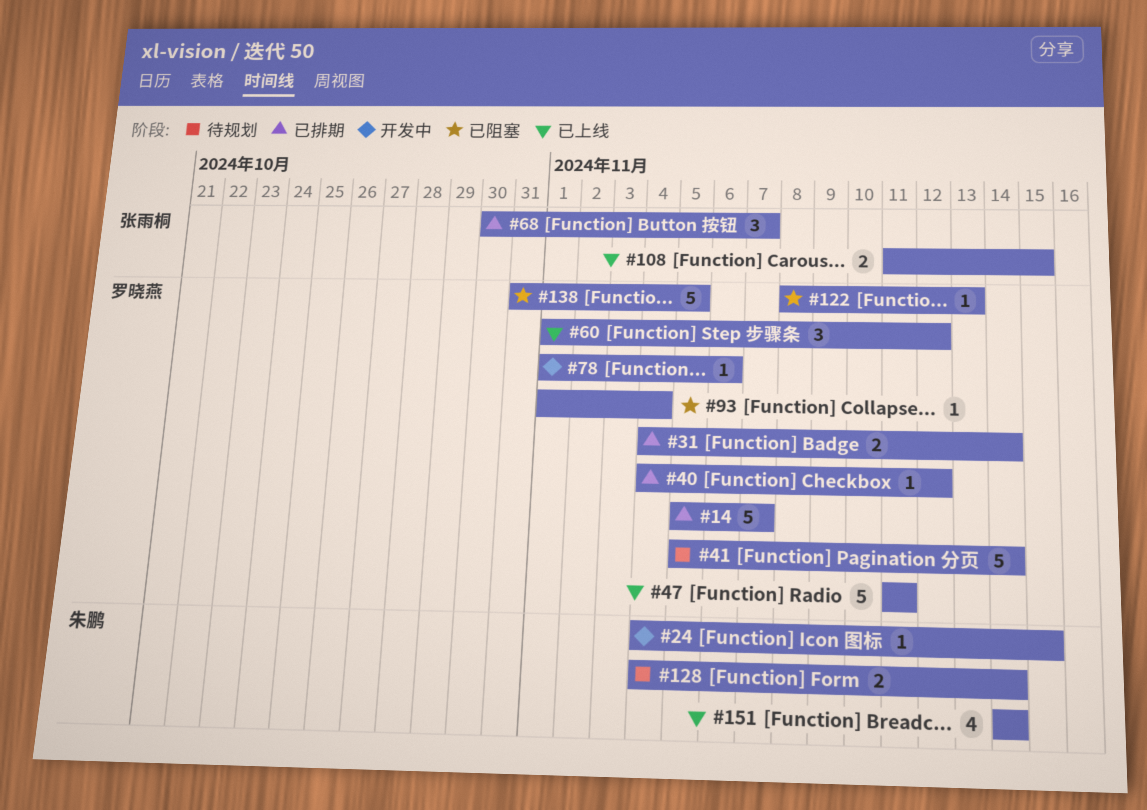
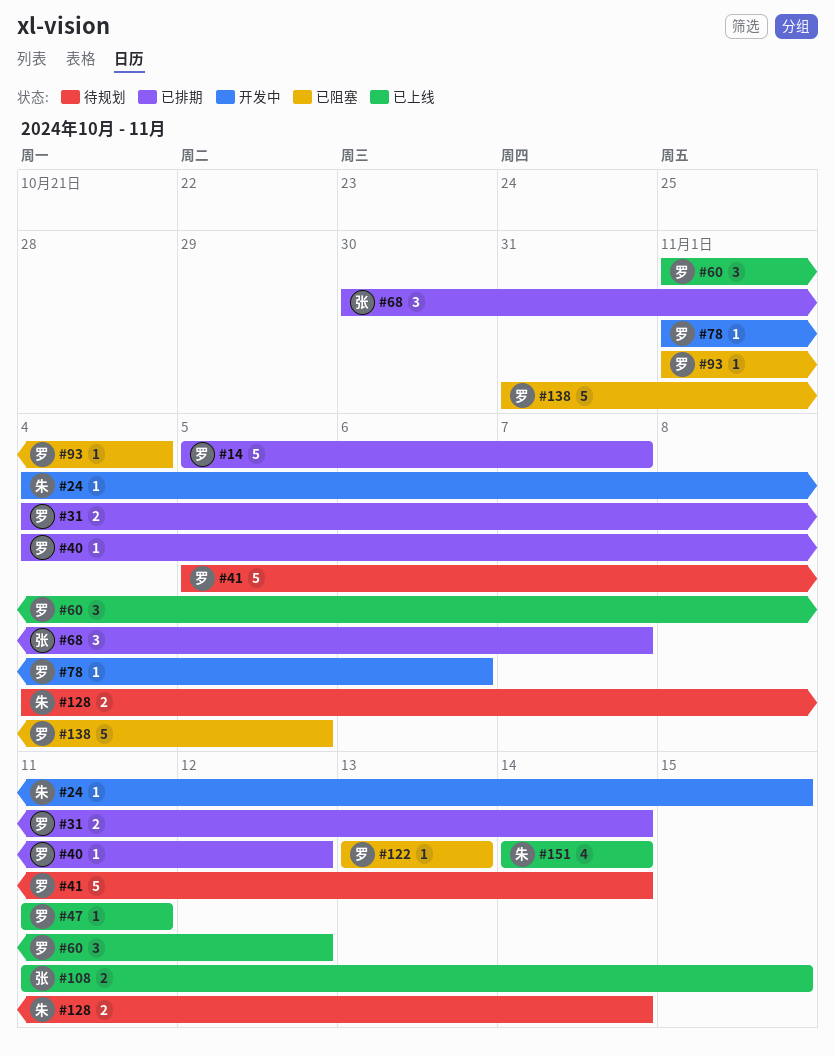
#47, estimate: 5 -> 1
#122, start: Nov 8 -> Nov 13

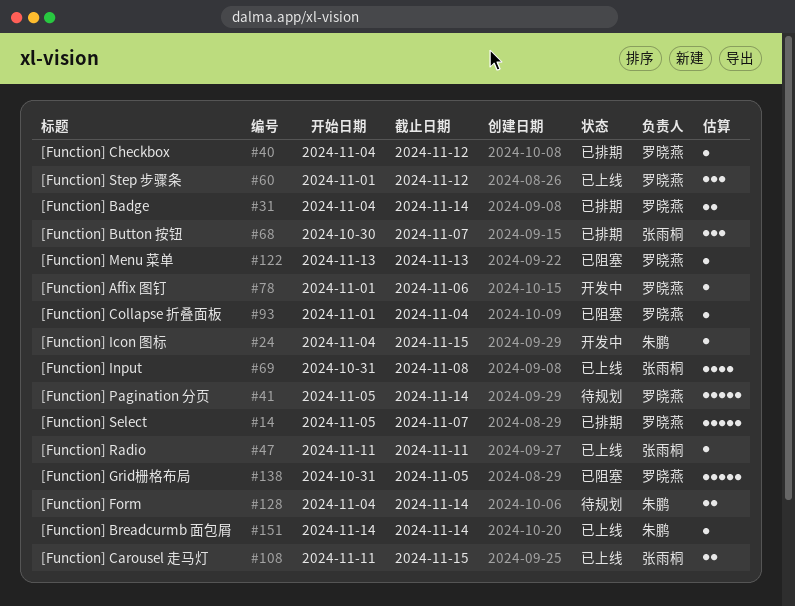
#47, owner: 罗晓燕 -> 张雨桐
#69: none -> present
#151, estimate: 4 -> 1

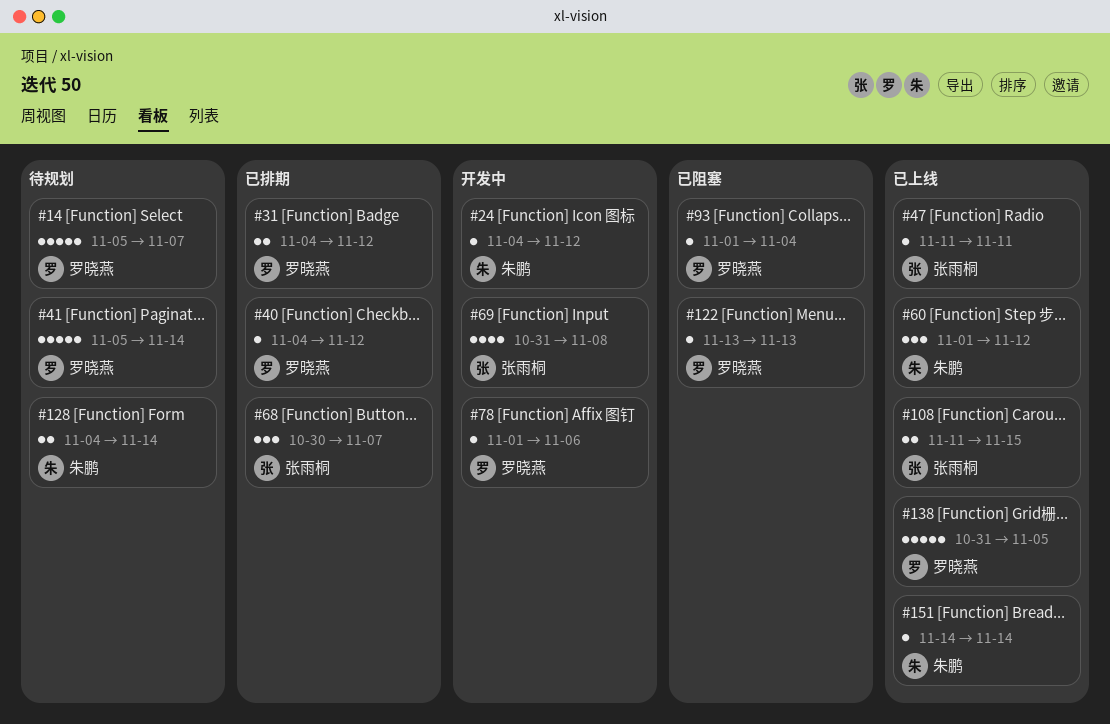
#14, status: 已排期 -> 待规划
#24, due: Nov 15 -> Nov 12
#31, due: Nov 14 -> Nov 12
#60, owner: 罗晓燕 -> 朱鹏
#69, status: 已上线 -> 开发中
#138, status: 已阻塞 -> 已上线

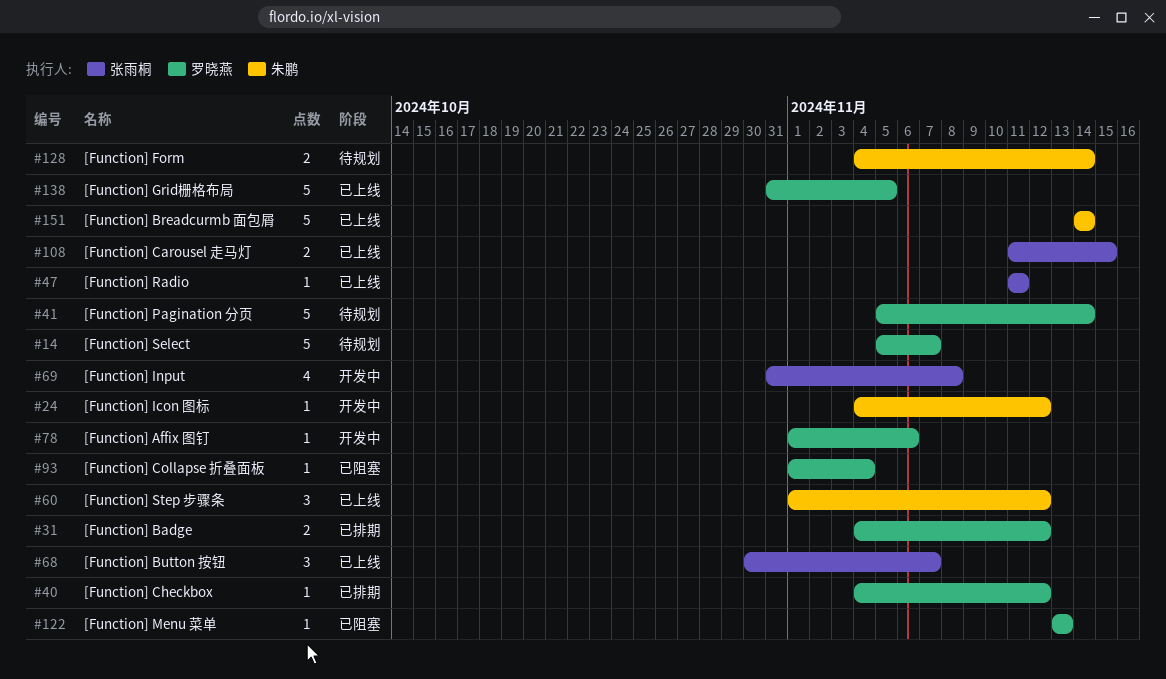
#68, status: 已排期 -> 已上线
#151, estimate: 1 -> 5

